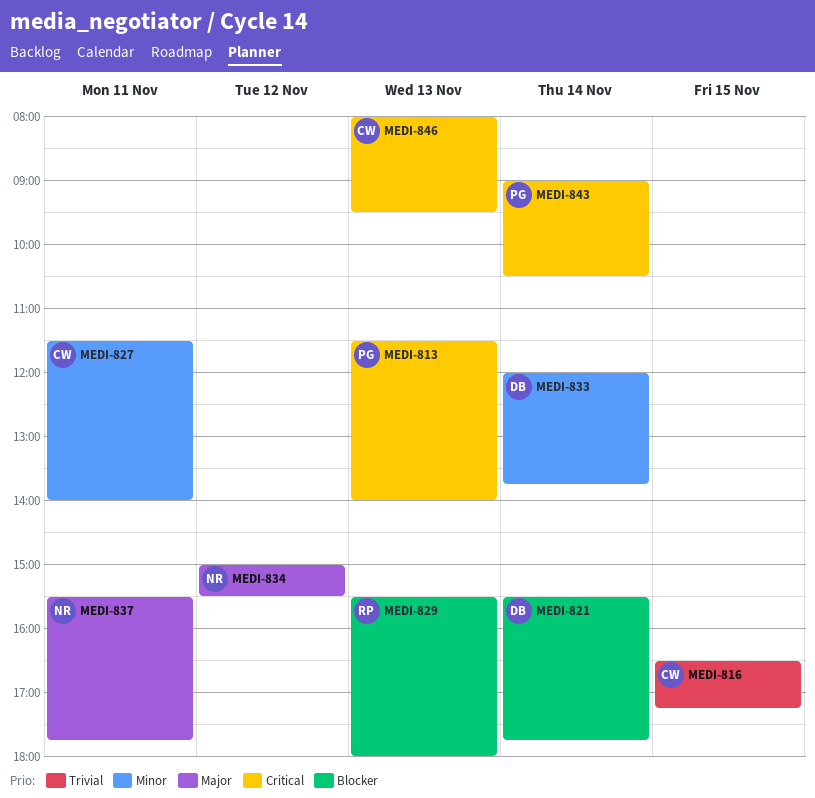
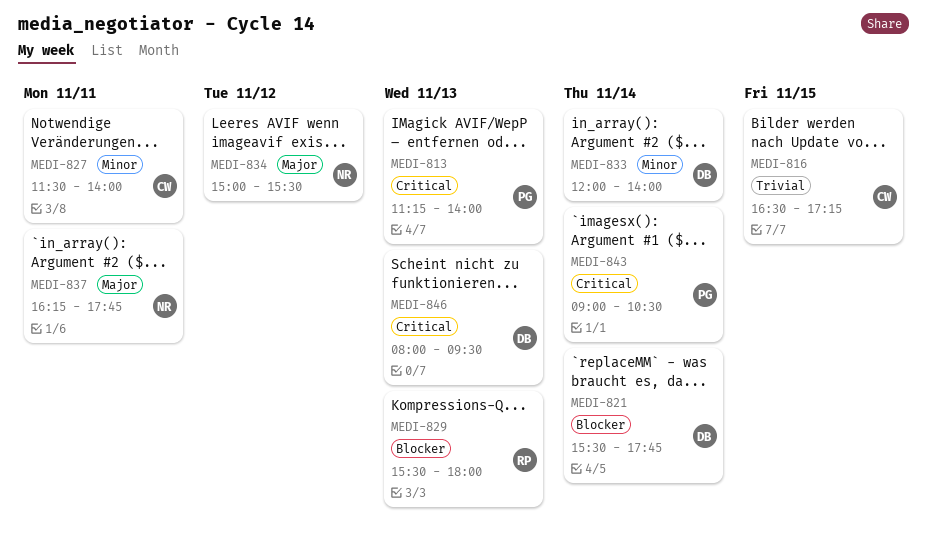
MEDI-813, begins: 11:30 -> 11:15
MEDI-833, ends: 13:45 -> 14:00
MEDI-837, begins: 15:30 -> 16:15
MEDI-846, owner: CW -> DB

